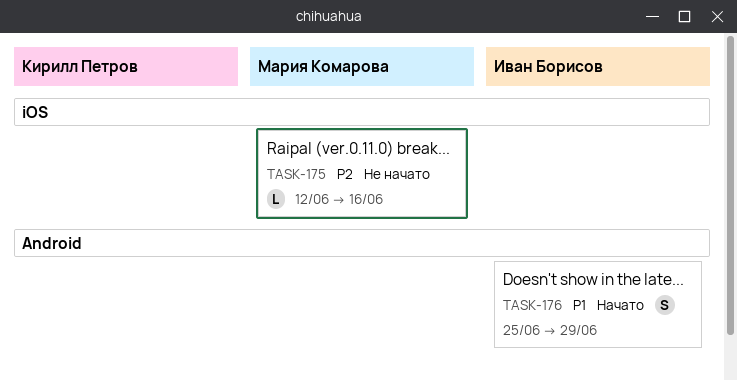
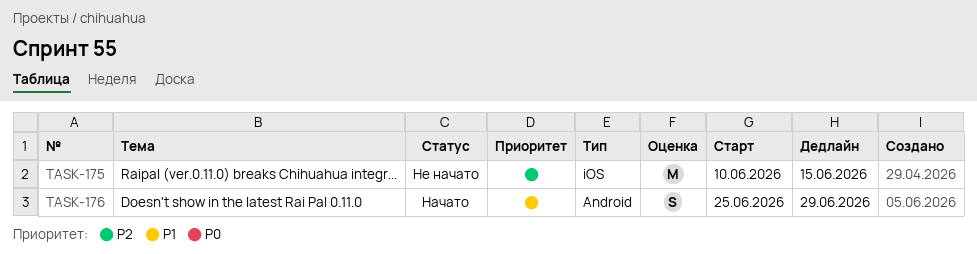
TASK-175, estimate: L -> M
TASK-175, start: Jun 12 -> Jun 10
TASK-175, due: Jun 16 -> Jun 15

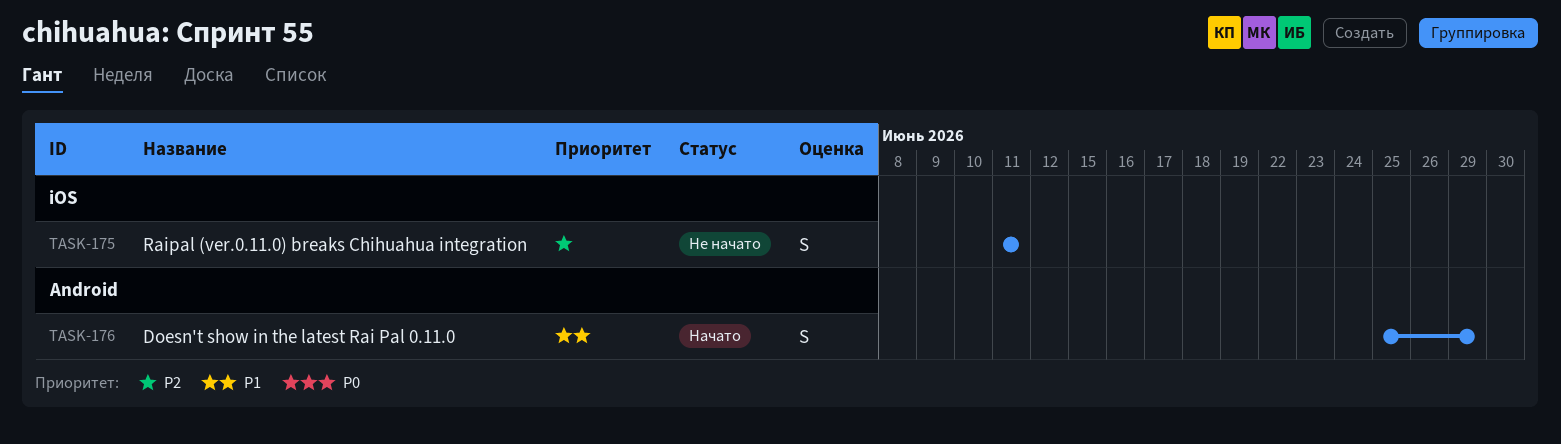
TASK-175, estimate: M -> S
TASK-175, start: Jun 10 -> Jun 11
TASK-175, due: Jun 15 -> Jun 11

